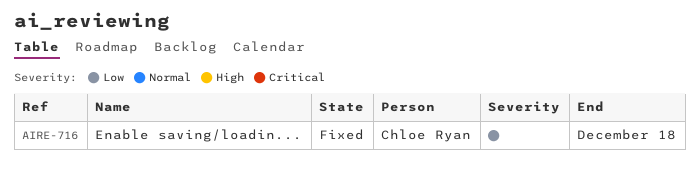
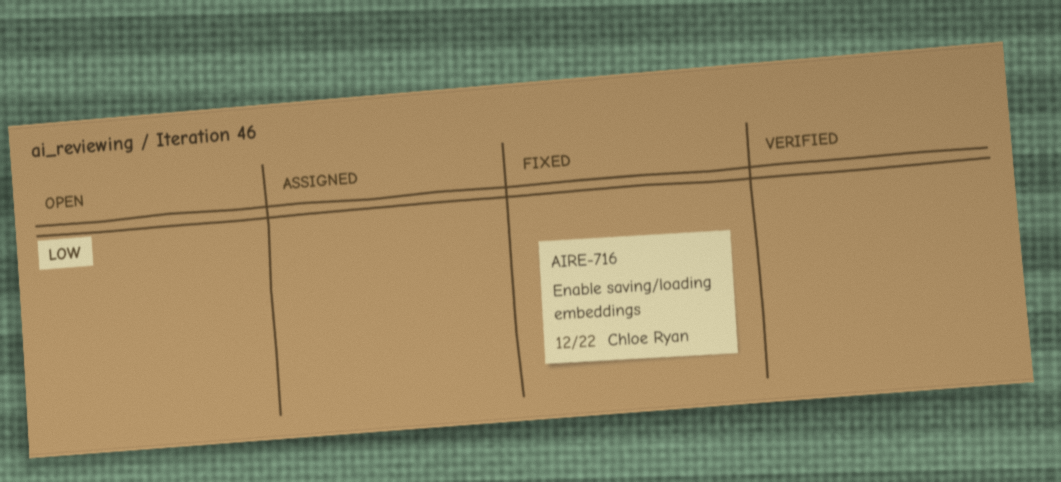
AIRE-716, due: Dec 18 -> Dec 22

